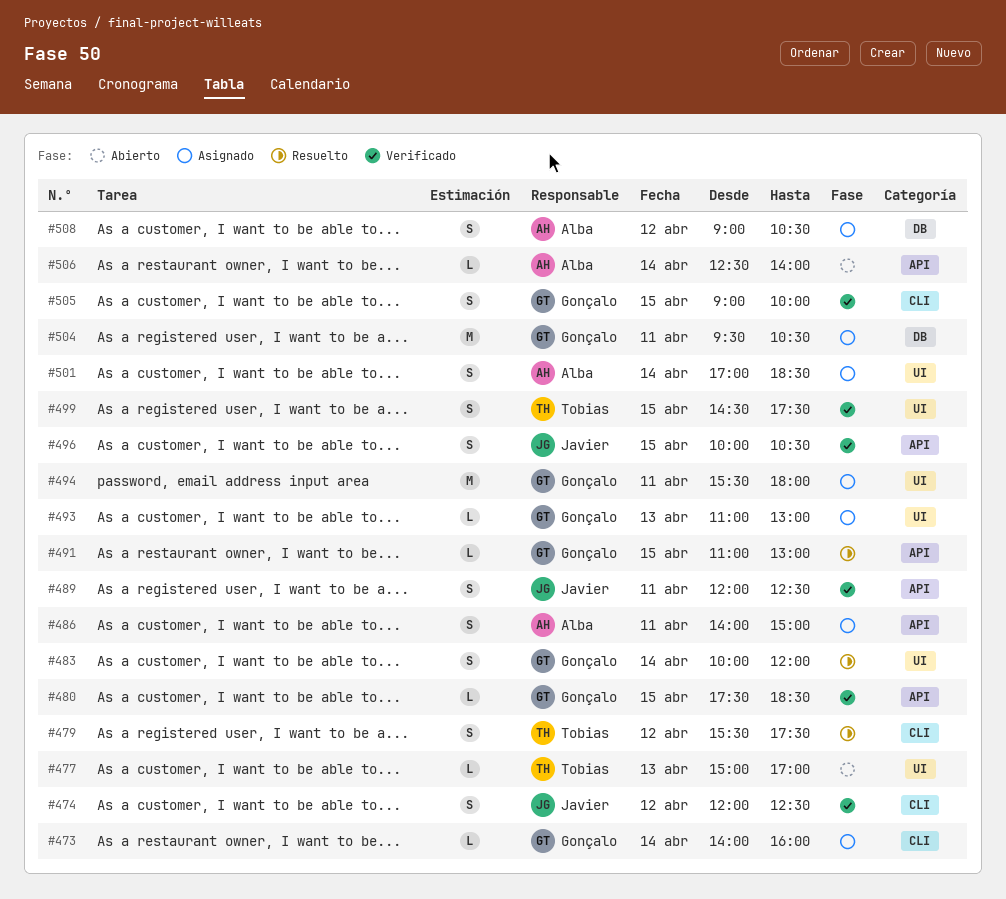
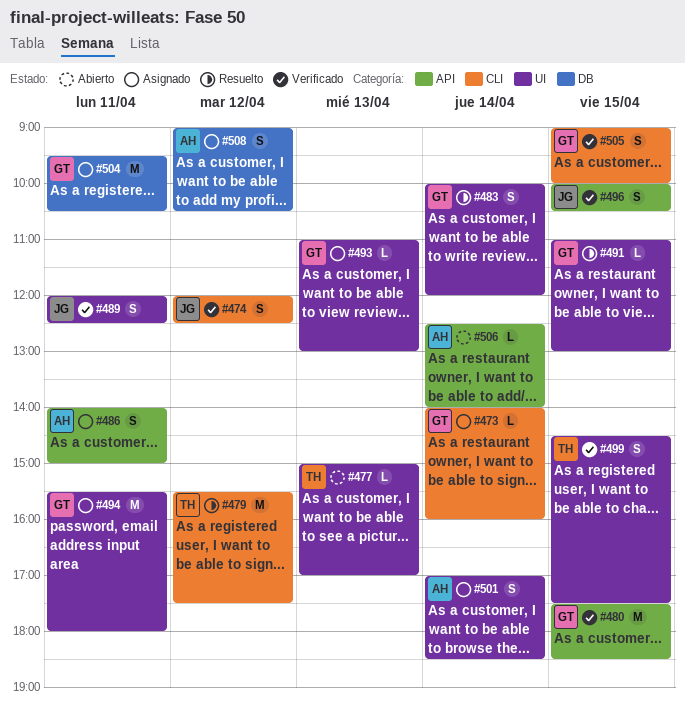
#479, estimate: S -> M
#480, estimate: L -> M
#489, label: API -> UI
#491, label: API -> UI

